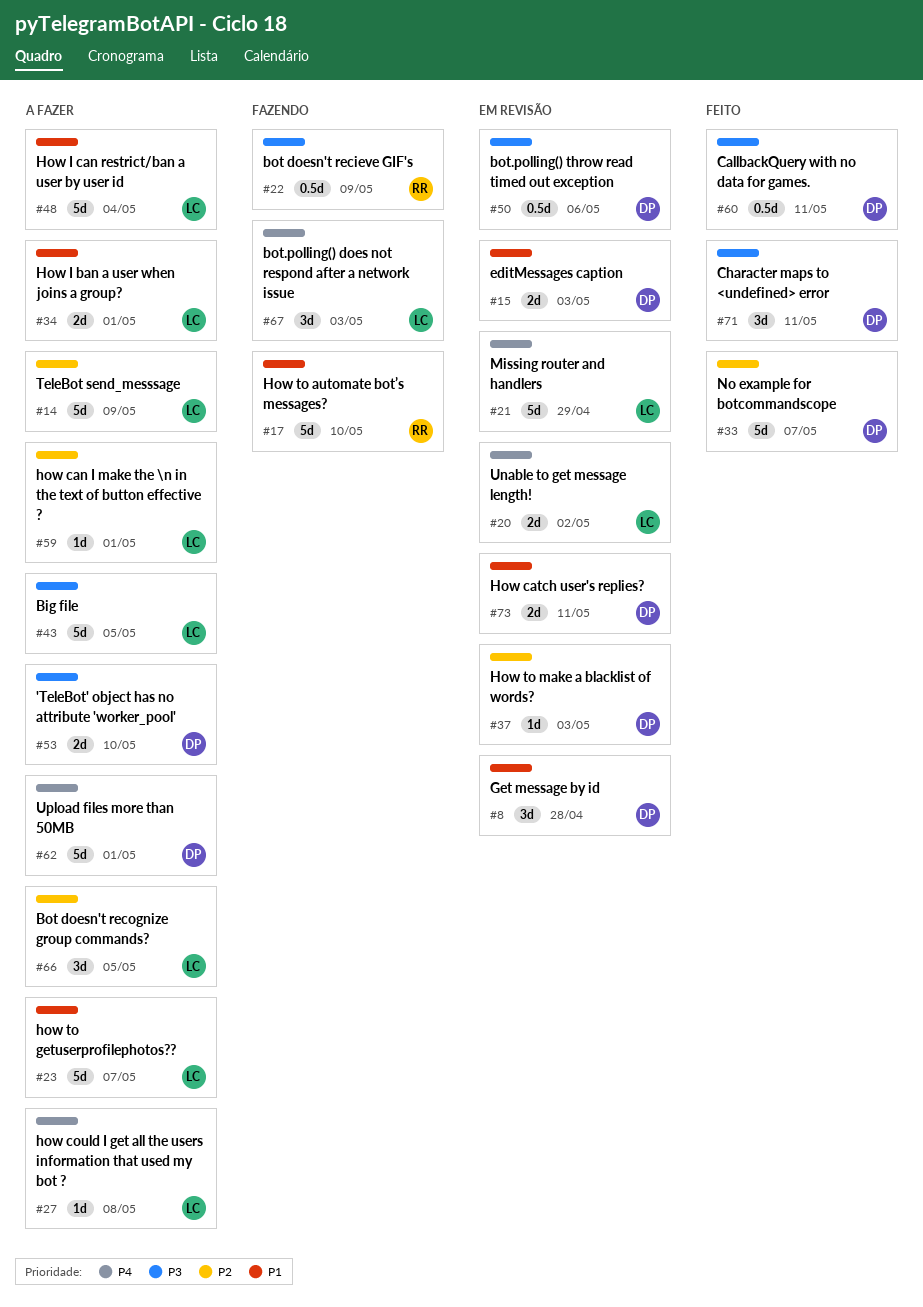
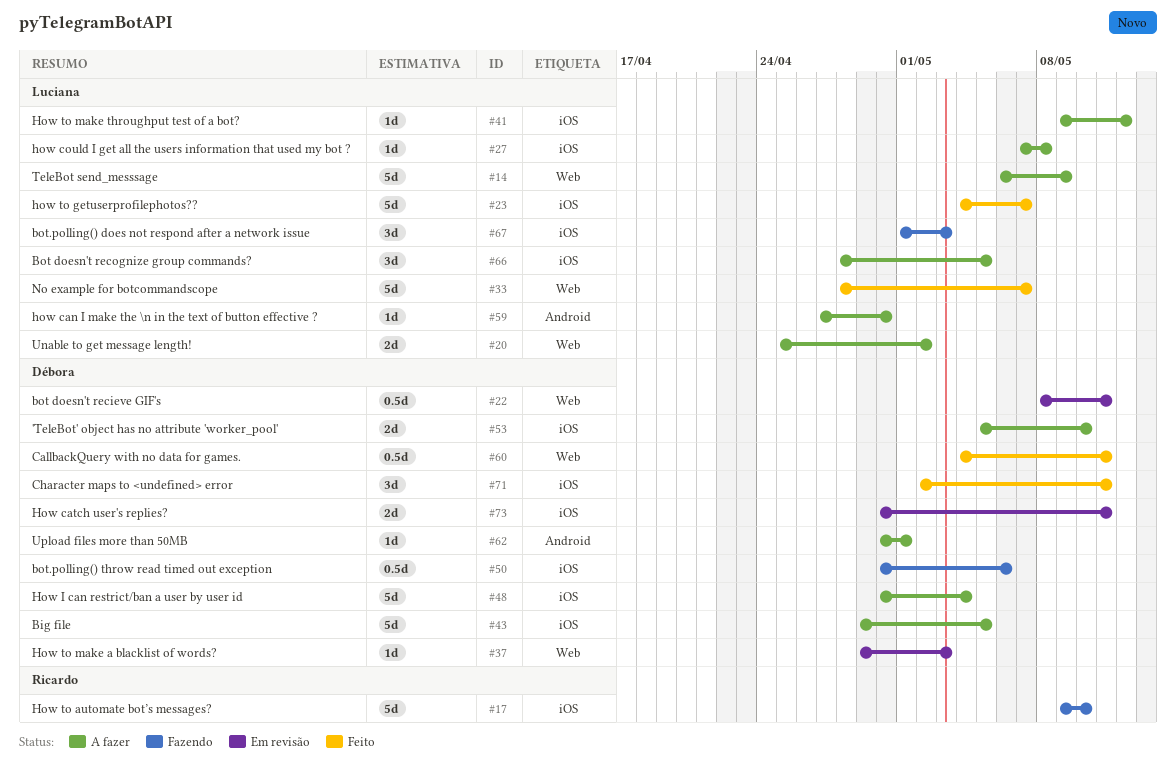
#8: present -> none
#15: present -> none
#20, status: Em revisão -> A fazer
#21: present -> none
#22, status: Fazendo -> Em revisão
#22, owner: Ricardo -> Débora
#22, due: May 9 -> May 11
#23, status: A fazer -> Feito
#33, owner: Débora -> Luciana
#34: present -> none
#41: none -> present
#43, owner: Luciana -> Débora
#48, owner: Luciana -> Débora
#50, status: Em revisão -> Fazendo
#59, due: May 1 -> Apr 30
#62, estimate: 5d -> 1d

